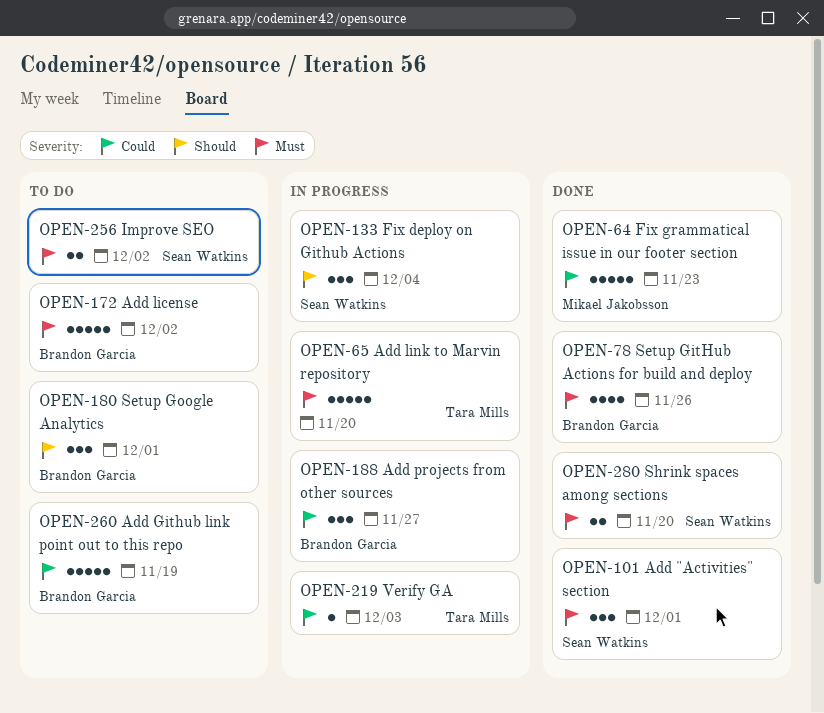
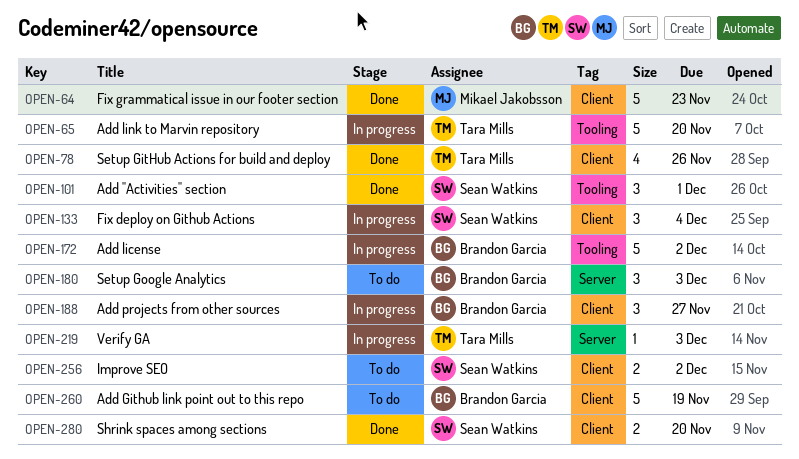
OPEN-78, owner: Brandon Garcia -> Tara Mills
OPEN-172, status: To do -> In progress
OPEN-180, due: Dec 1 -> Dec 3

